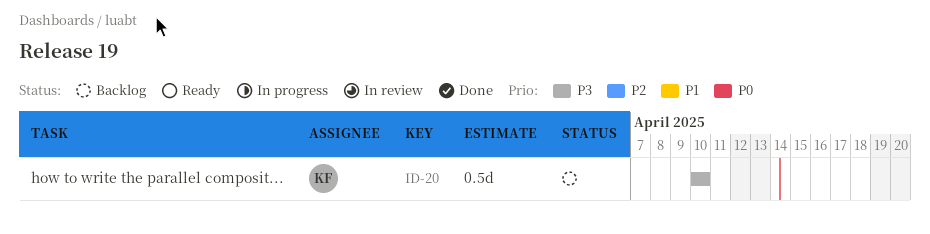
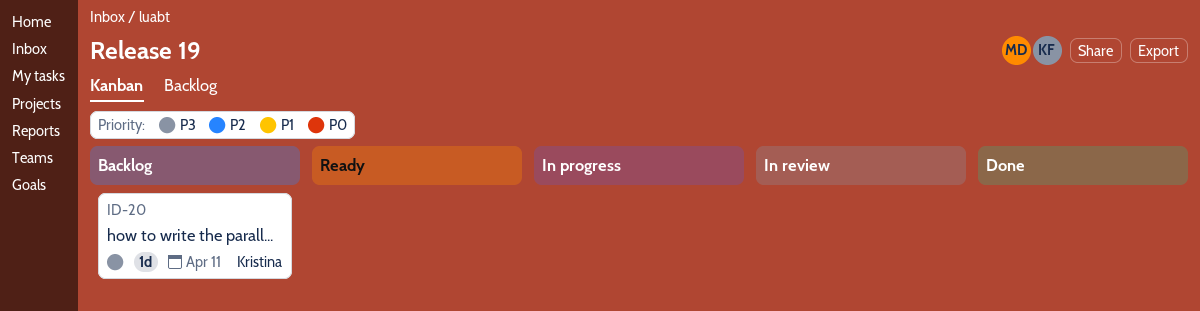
ID-20, estimate: 0.5d -> 1d
ID-20, due: Apr 10 -> Apr 11

